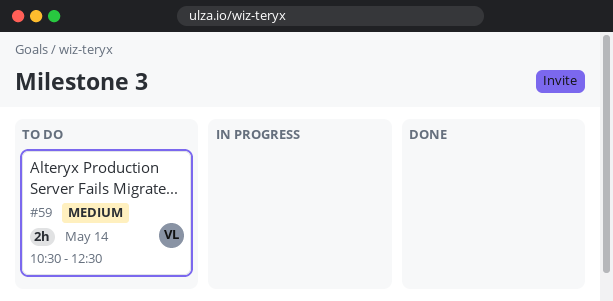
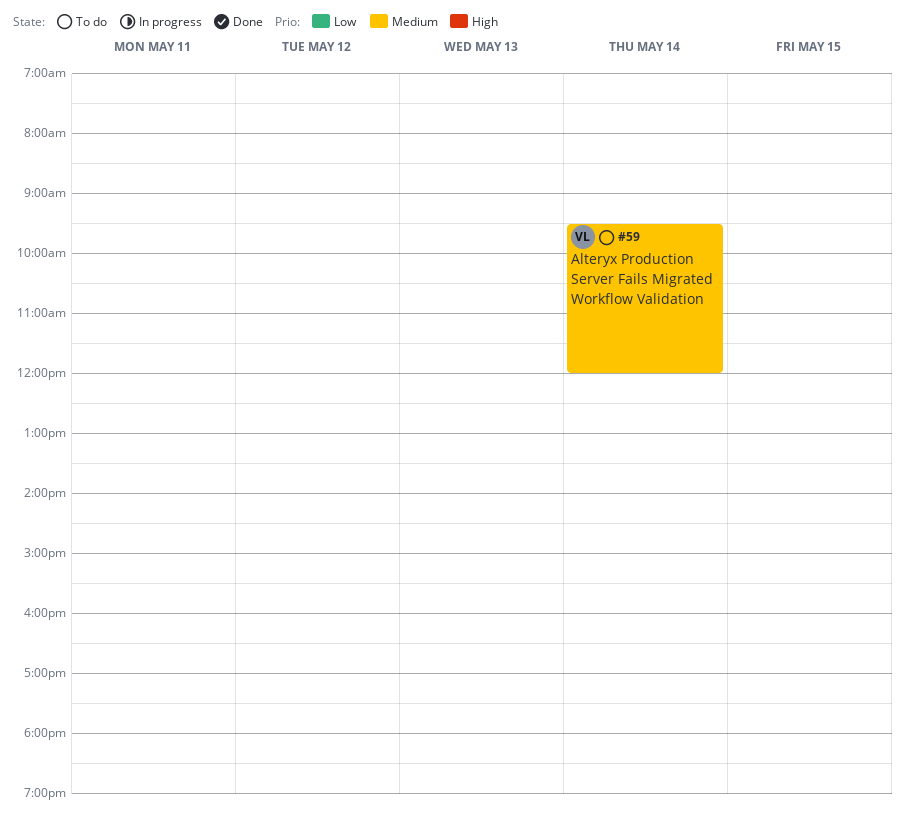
#59, begins: 10:30 -> 09:30
#59, ends: 12:30 -> 12:00

